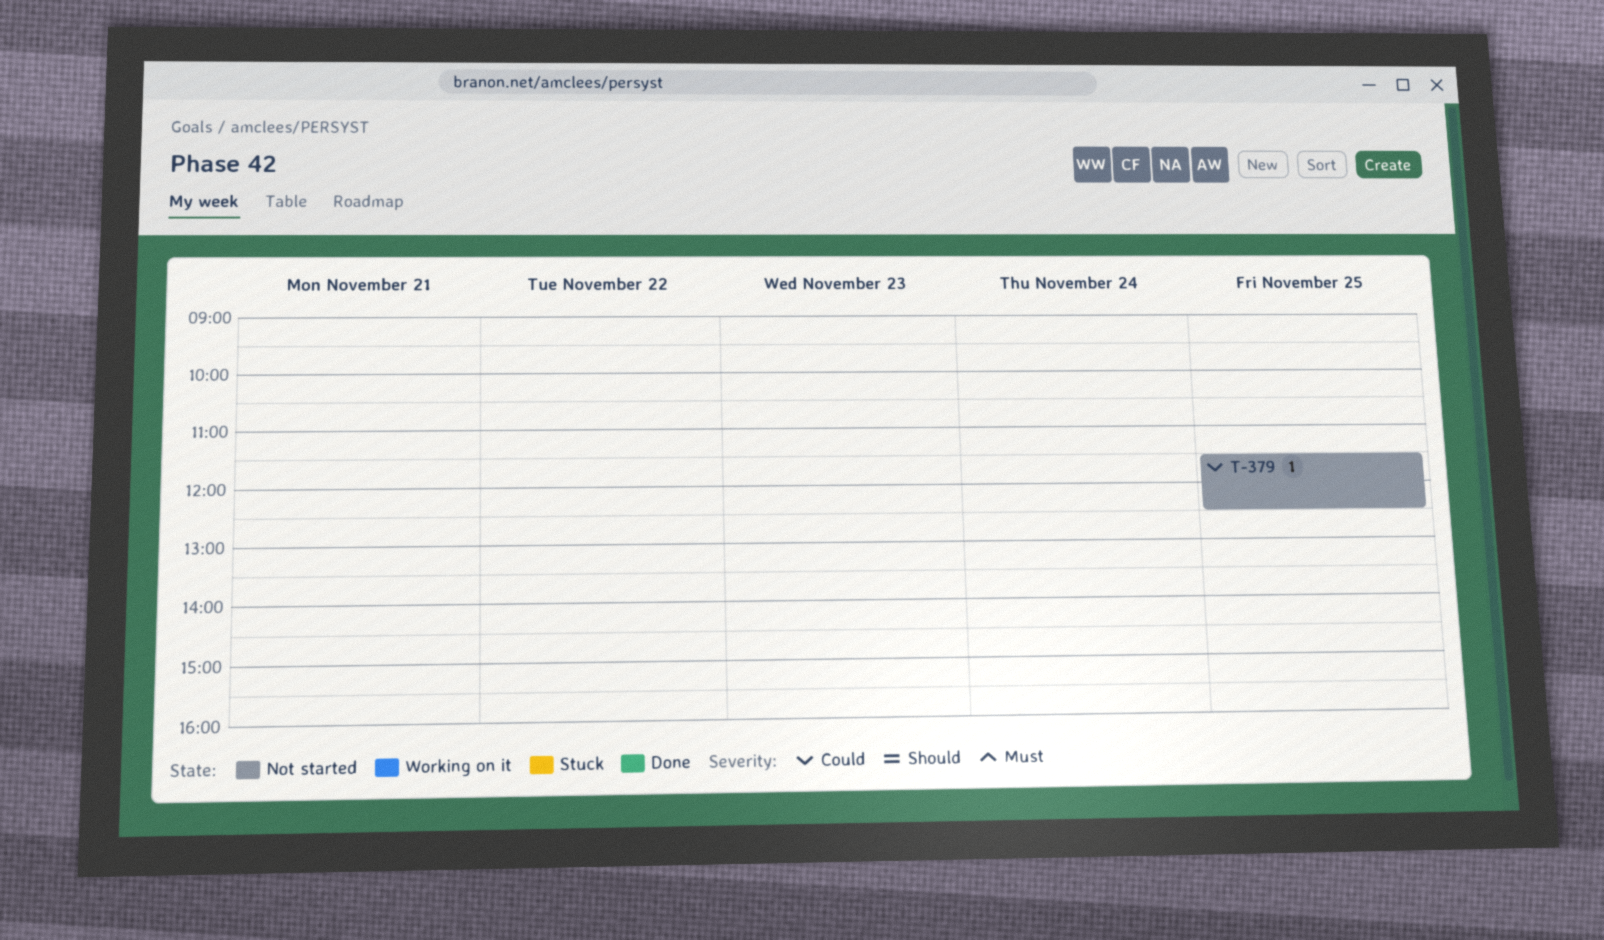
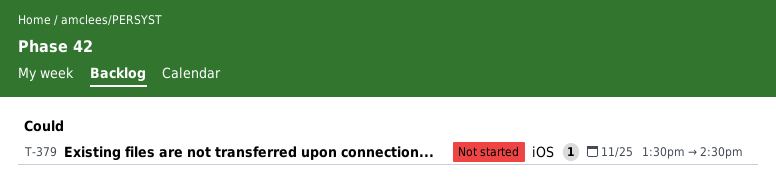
T-379, begins: 11:30 -> 13:30
T-379, ends: 12:30 -> 14:30

